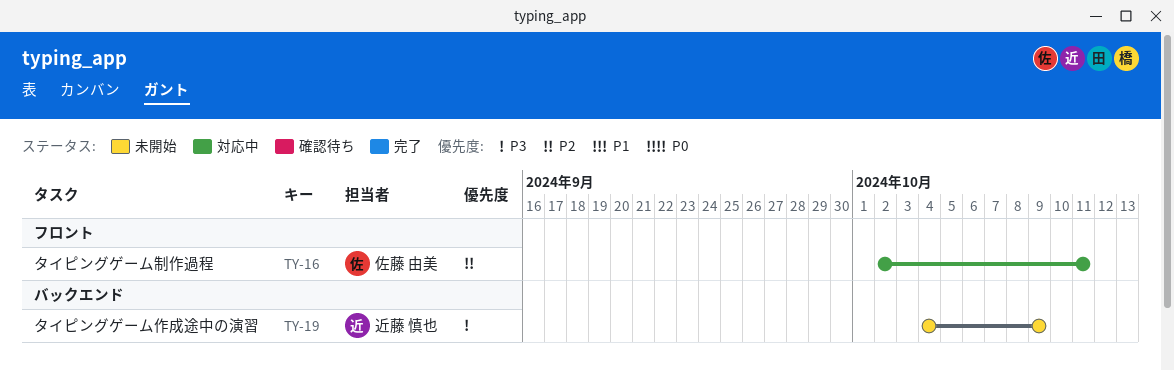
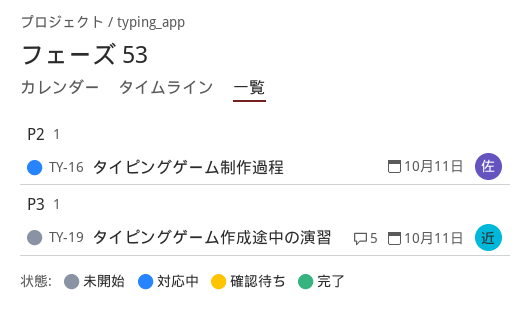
TY-19, due: Oct 9 -> Oct 11

